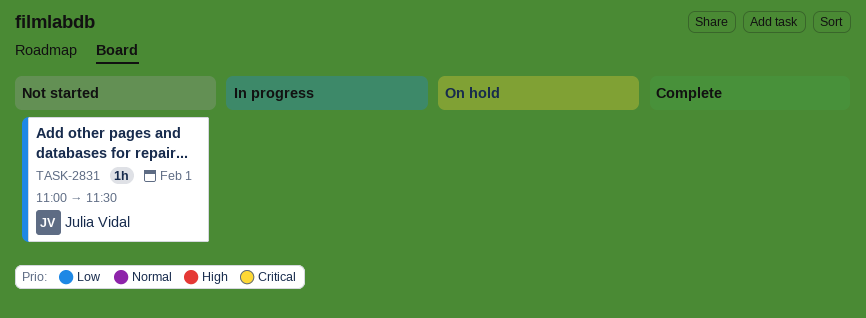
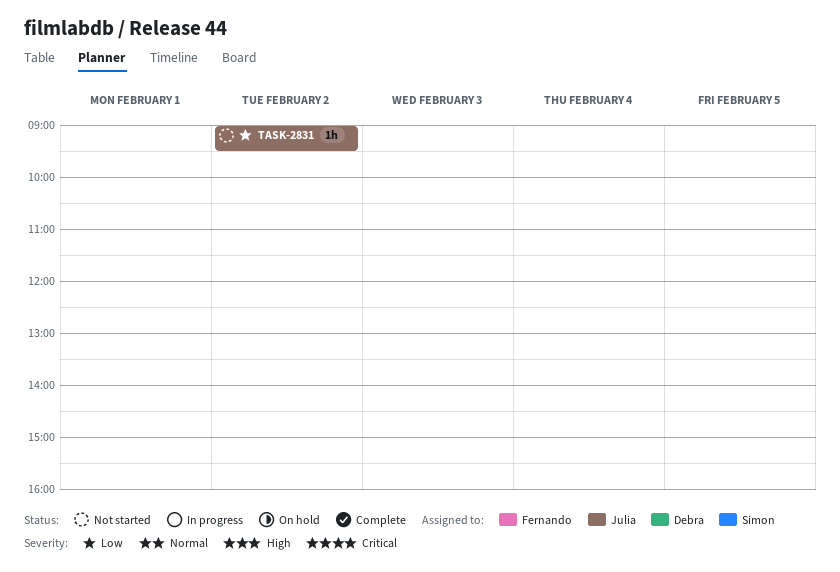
TASK-2831, day: Feb 1 -> Feb 2
TASK-2831, begins: 11:00 -> 09:00
TASK-2831, ends: 11:30 -> 09:30

